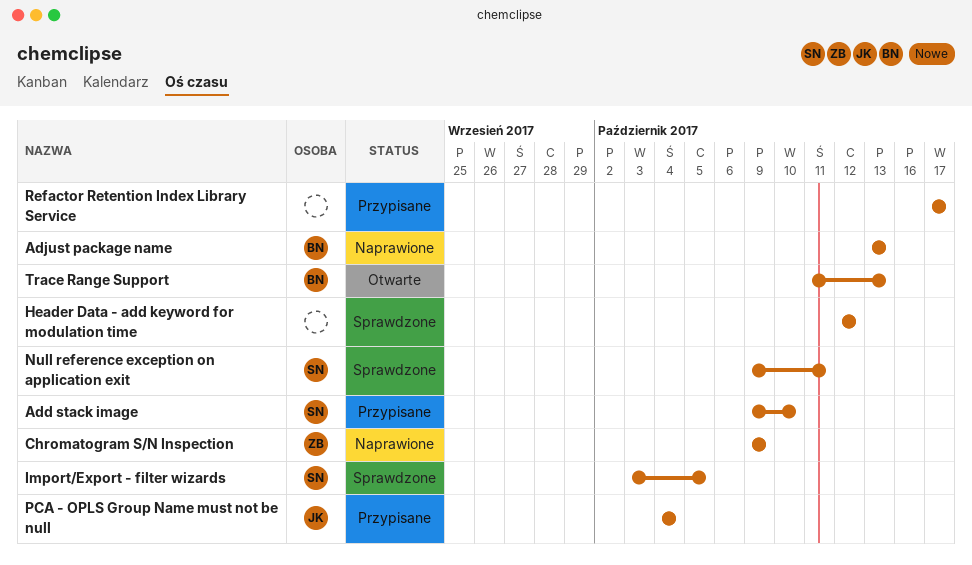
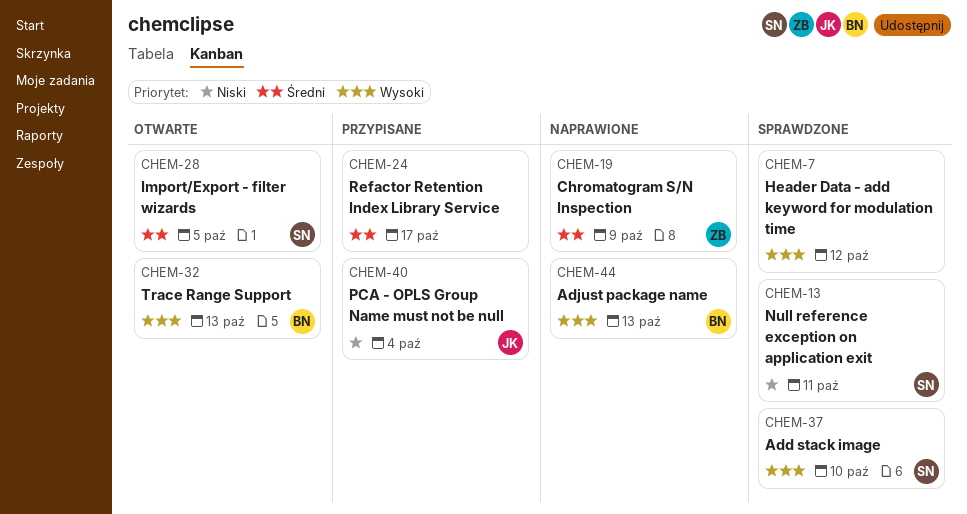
Add stack image, status: Przypisane -> Sprawdzone
Import/Export - filter wizards, status: Sprawdzone -> Otwarte

